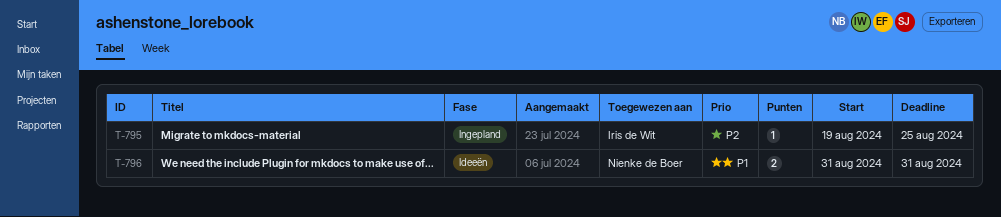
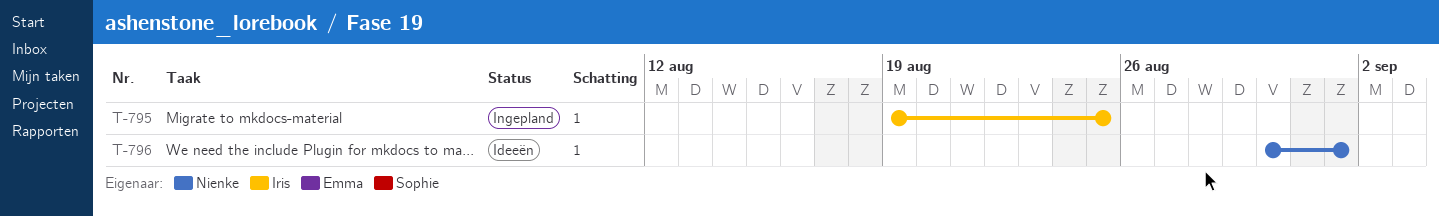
T-796, estimate: 2 -> 1
T-796, start: Aug 31 -> Aug 30
T-796, due: Aug 31 -> Sep 1

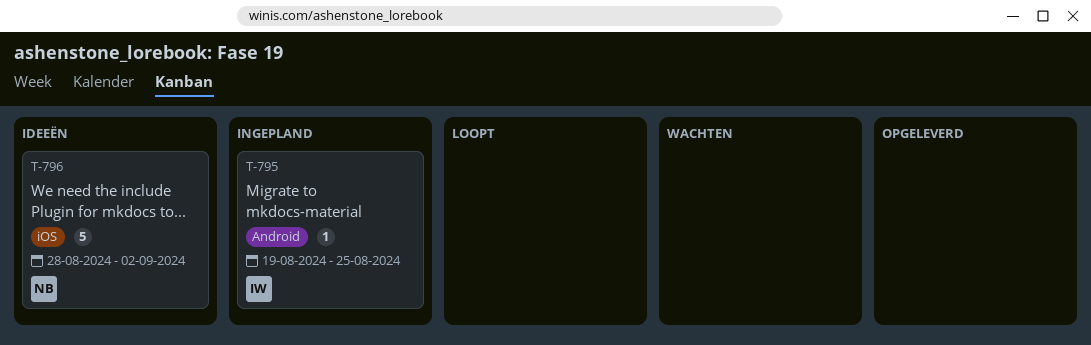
T-796, estimate: 1 -> 5
T-796, start: Aug 30 -> Aug 28
T-796, due: Sep 1 -> Sep 2

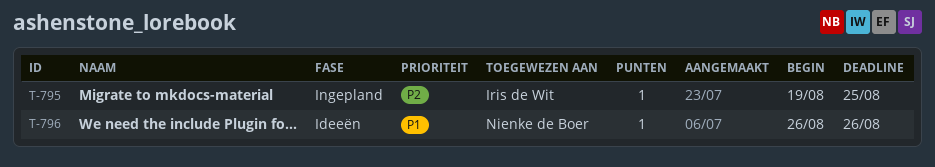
T-796, estimate: 5 -> 1
T-796, start: Aug 28 -> Aug 26
T-796, due: Sep 2 -> Aug 26

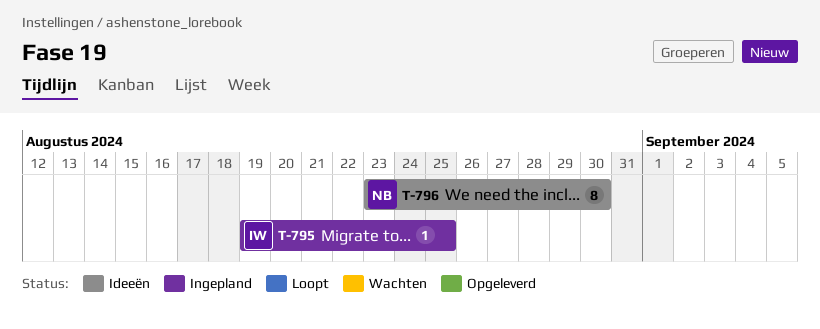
T-796, estimate: 1 -> 8
T-796, start: Aug 26 -> Aug 23
T-796, due: Aug 26 -> Aug 30

